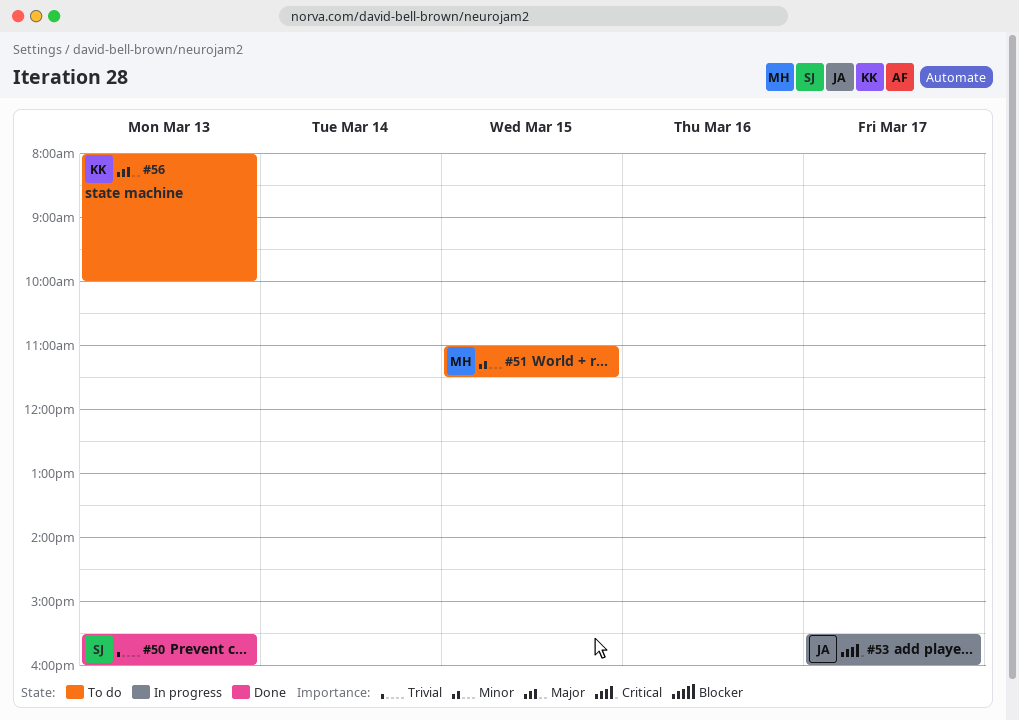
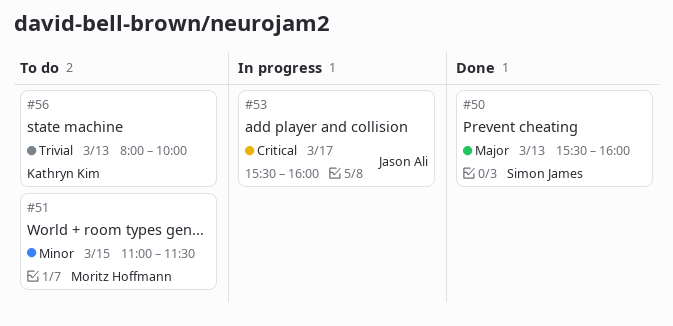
#50, priority: Trivial -> Major
#56, priority: Major -> Trivial

